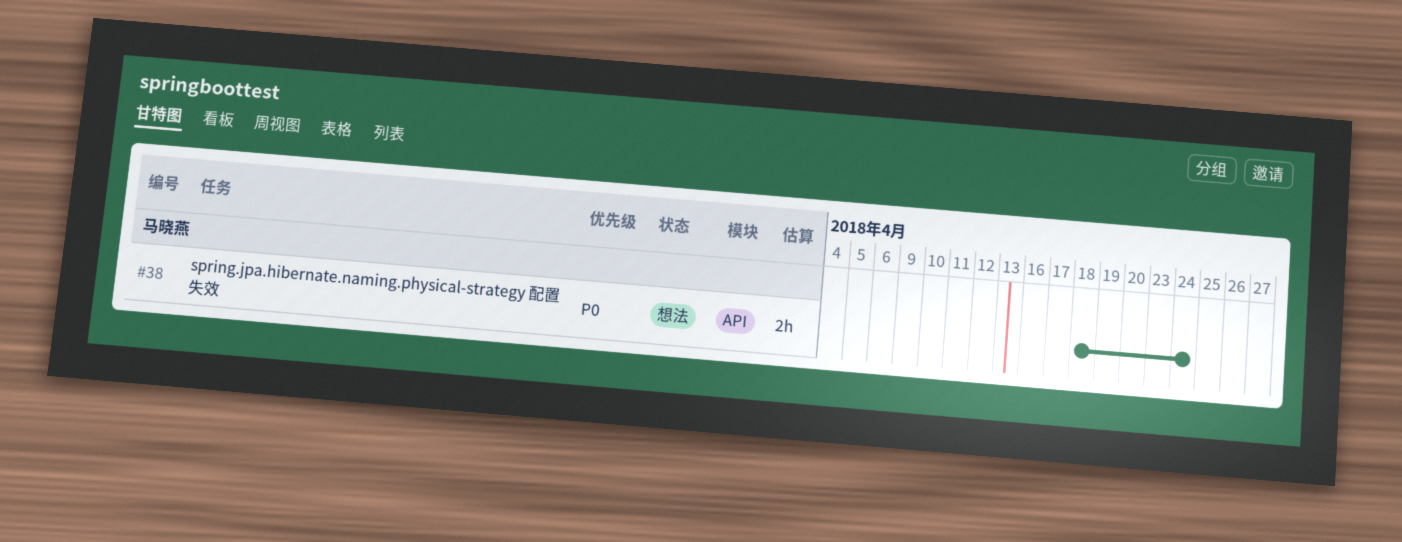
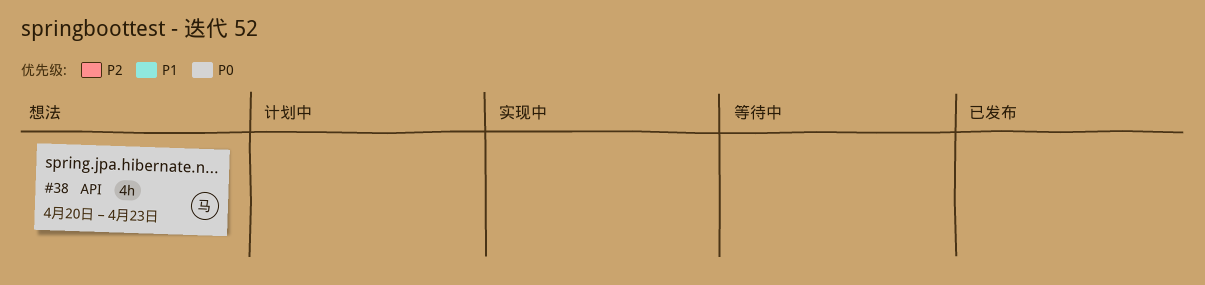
#38, estimate: 2h -> 4h
#38, start: Apr 18 -> Apr 20
#38, due: Apr 24 -> Apr 23

